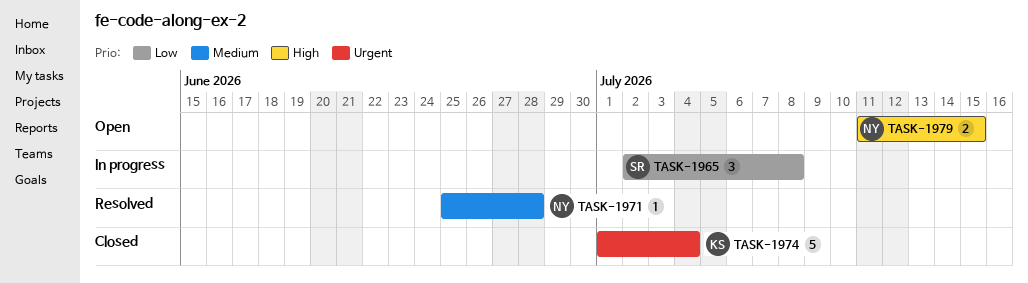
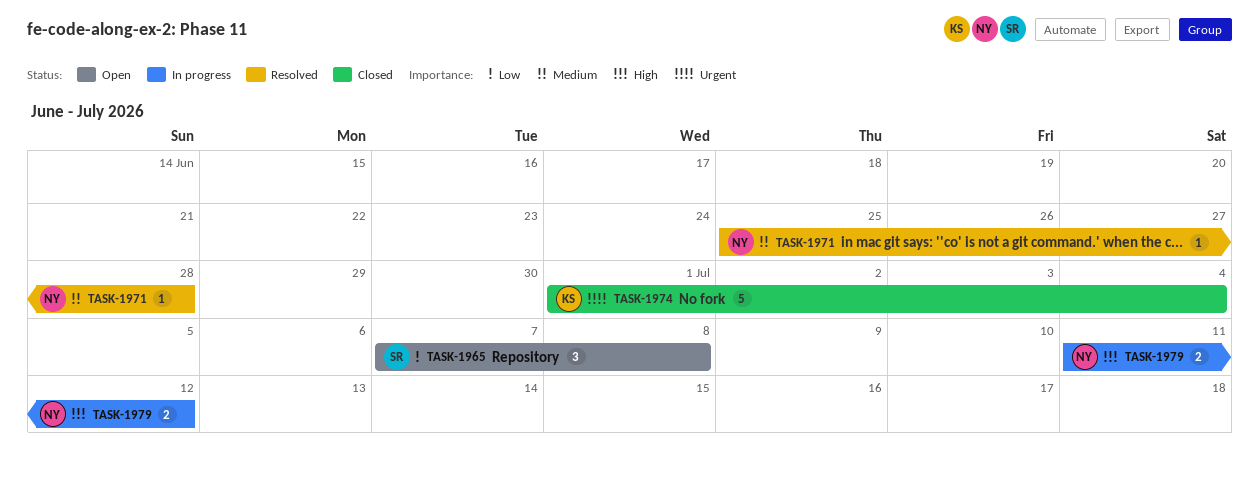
TASK-1965, status: In progress -> Open
TASK-1965, start: Jul 2 -> Jul 7
TASK-1979, status: Open -> In progress
TASK-1979, due: Jul 15 -> Jul 12

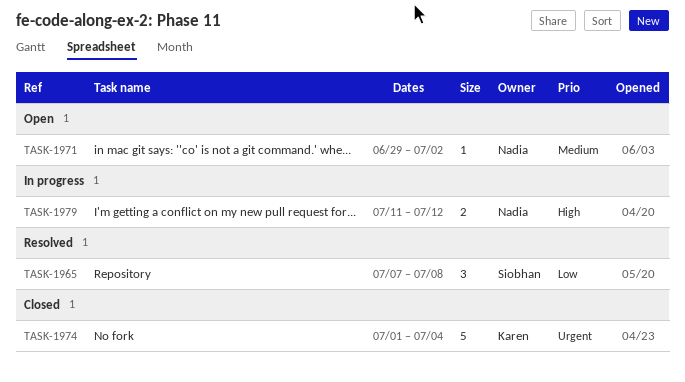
TASK-1965, status: Open -> Resolved
TASK-1971, status: Resolved -> Open
TASK-1971, start: Jun 25 -> Jun 29
TASK-1971, due: Jun 28 -> Jul 2

